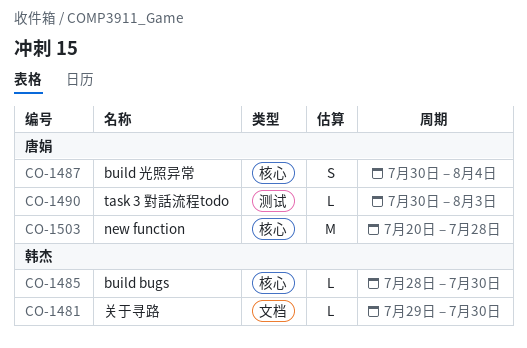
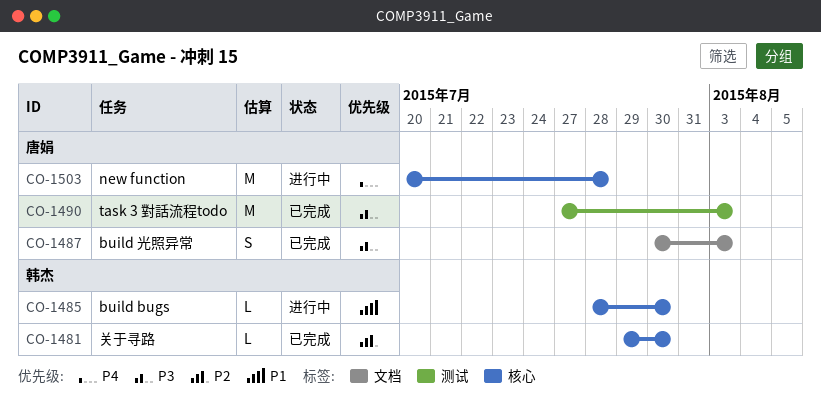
CO-1481, label: 文档 -> 核心
CO-1487, label: 核心 -> 文档
CO-1487, due: Aug 4 -> Aug 3
CO-1490, estimate: L -> M
CO-1490, start: Jul 30 -> Jul 27

